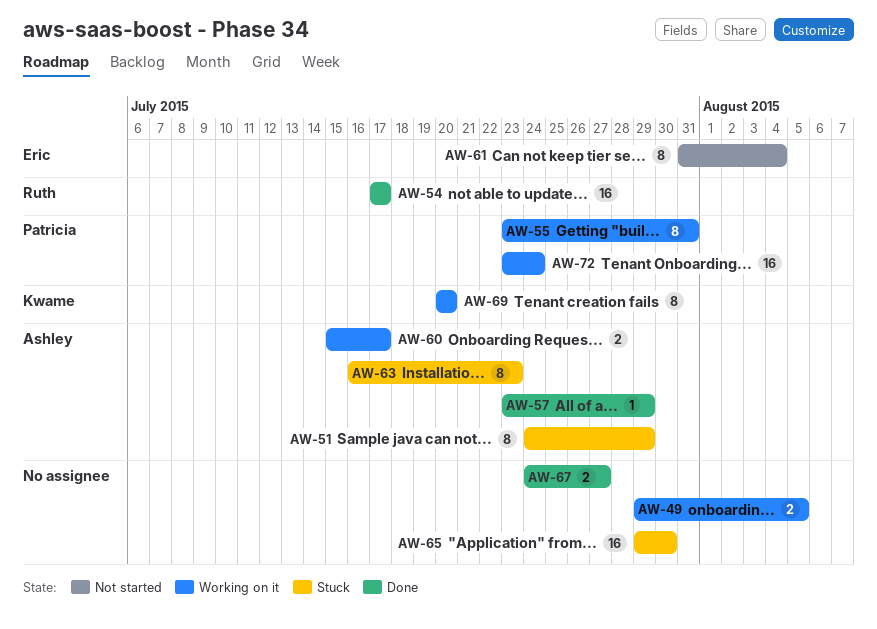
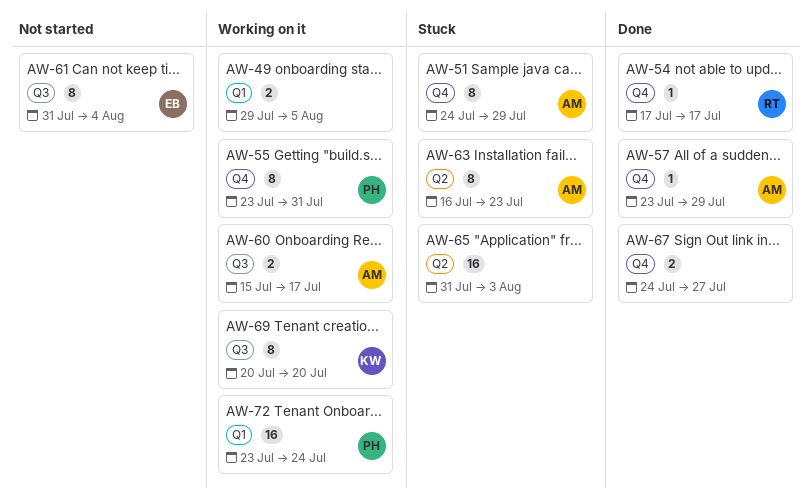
AW-54, estimate: 16 -> 1
AW-65, start: Jul 29 -> Jul 31
AW-65, due: Jul 30 -> Aug 3

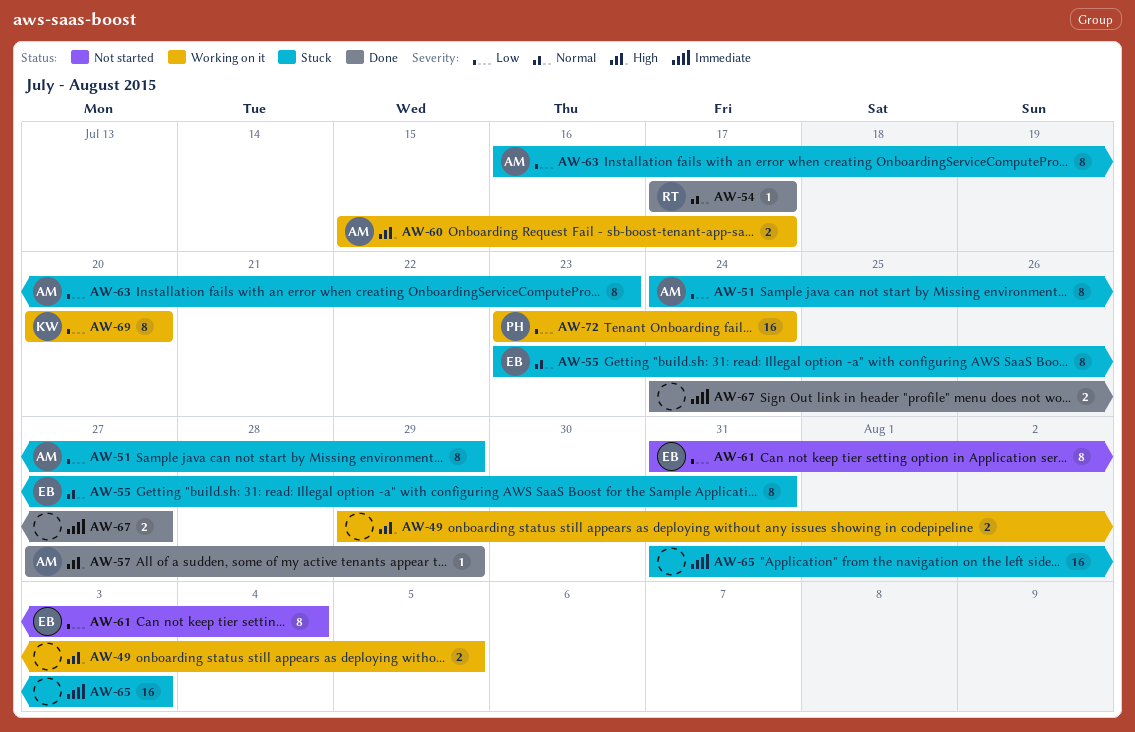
AW-55, status: Working on it -> Stuck
AW-55, owner: PH -> EB
AW-57, start: Jul 23 -> Jul 27

